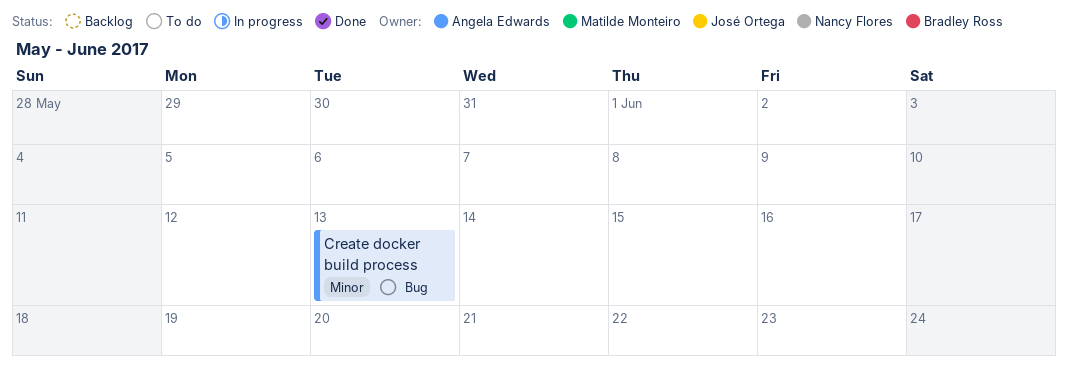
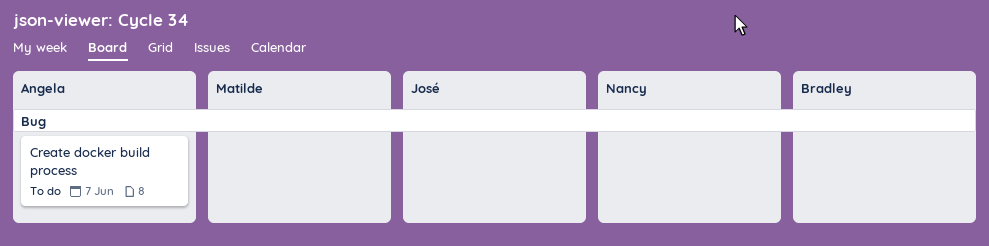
Create docker build process, due: Jun 13 -> Jun 7

